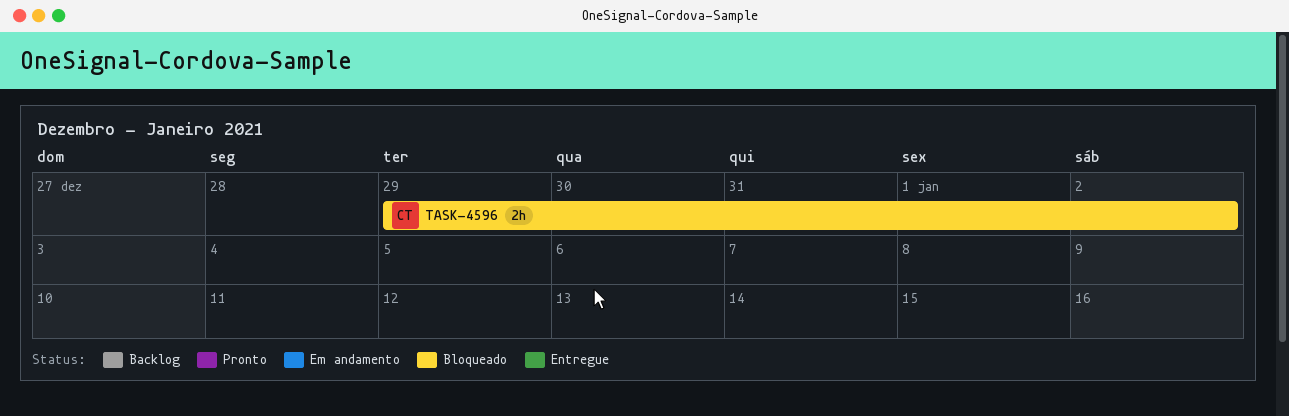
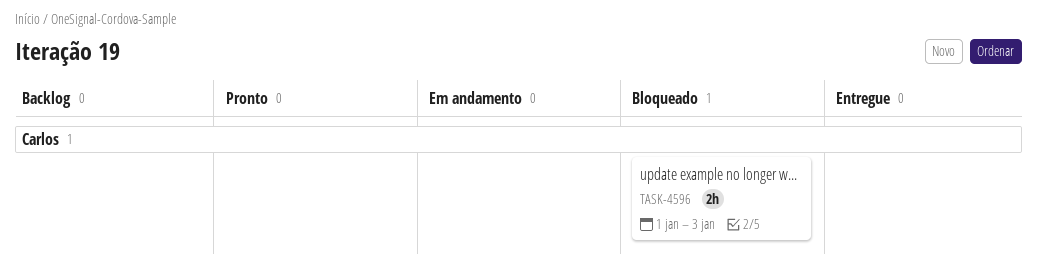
TASK-4596, start: Dec 29 -> Jan 1
TASK-4596, due: Jan 2 -> Jan 3

